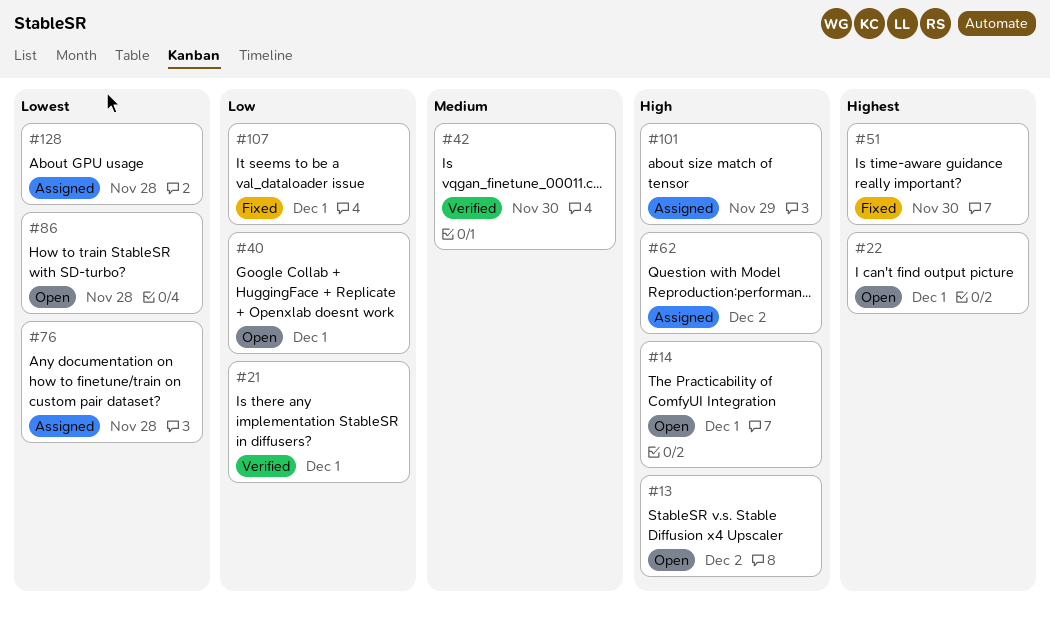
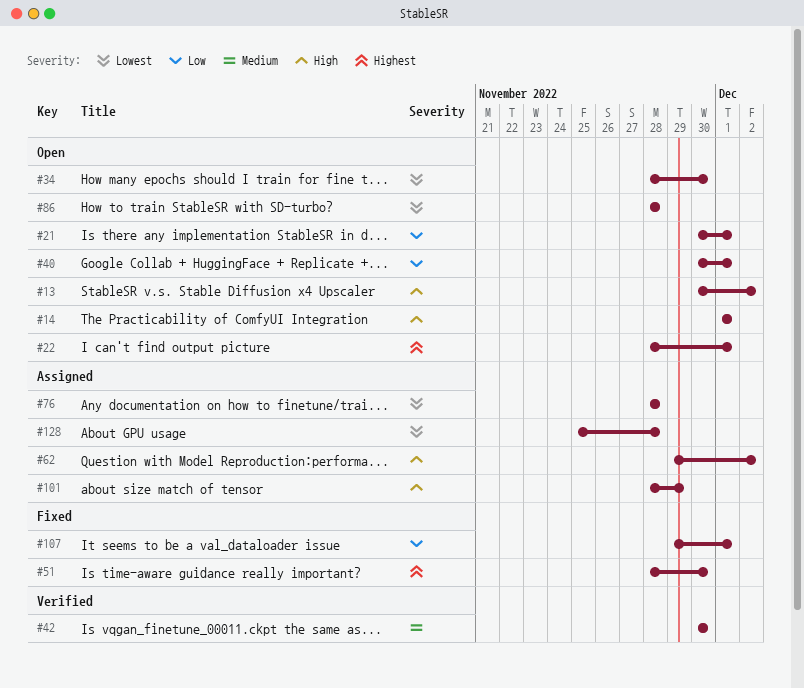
#21, status: Verified -> Open
#34: none -> present

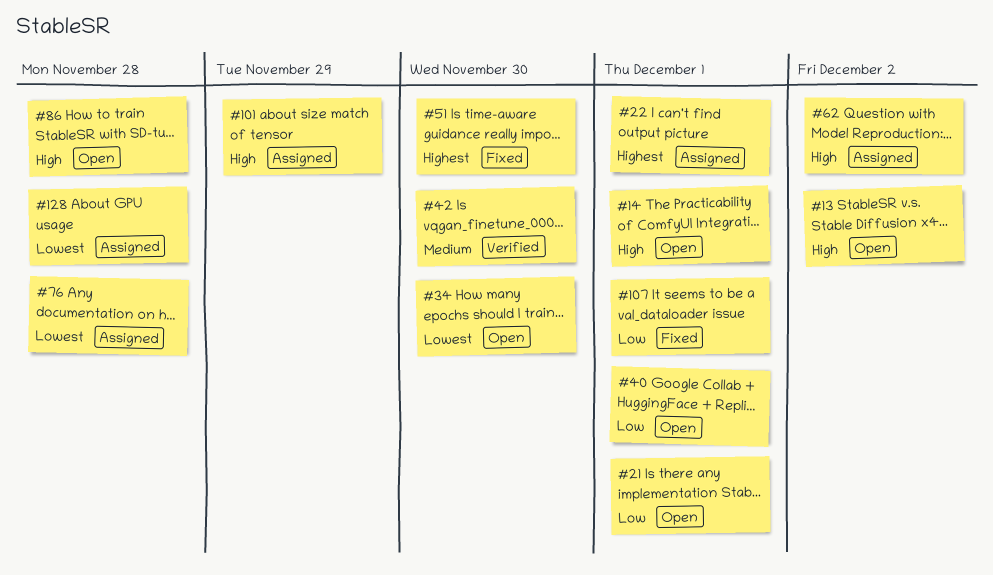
#22, status: Open -> Assigned
#86, priority: Lowest -> High

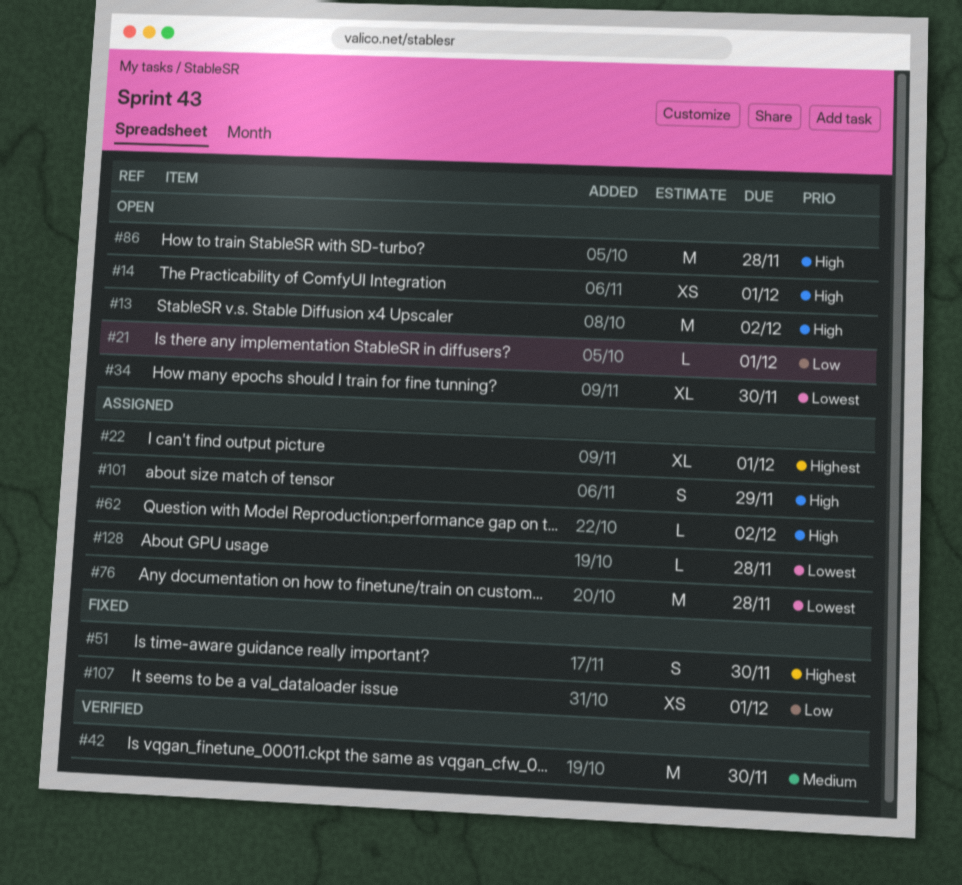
#40: present -> none

